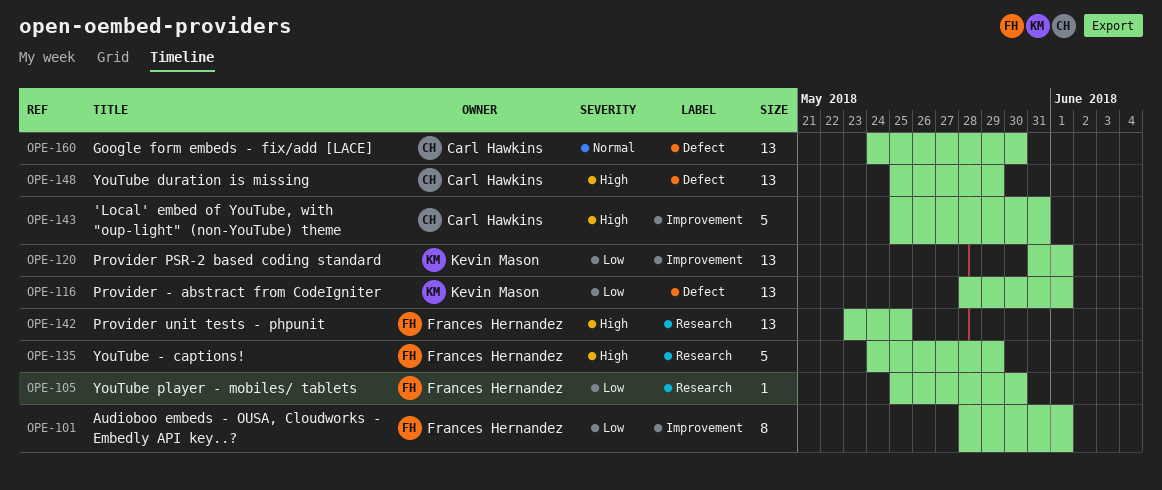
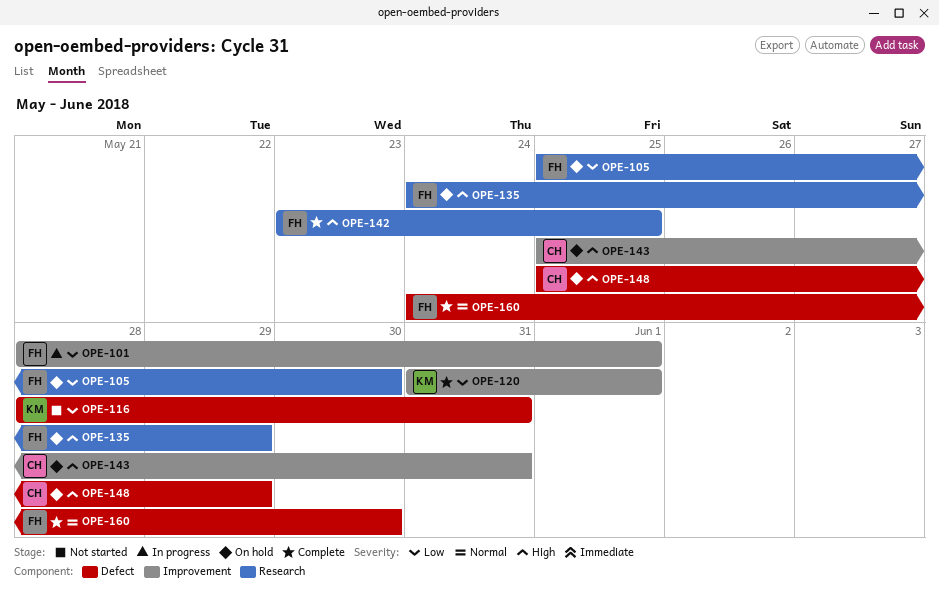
OPE-116, due: Jun 1 -> May 31
OPE-160, owner: Carl Hawkins -> Frances Hernandez

